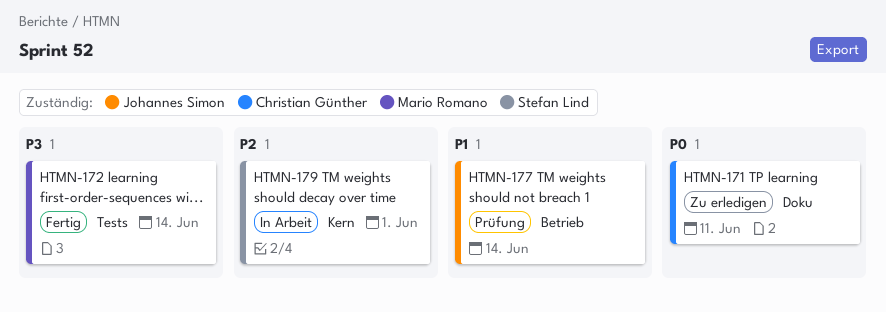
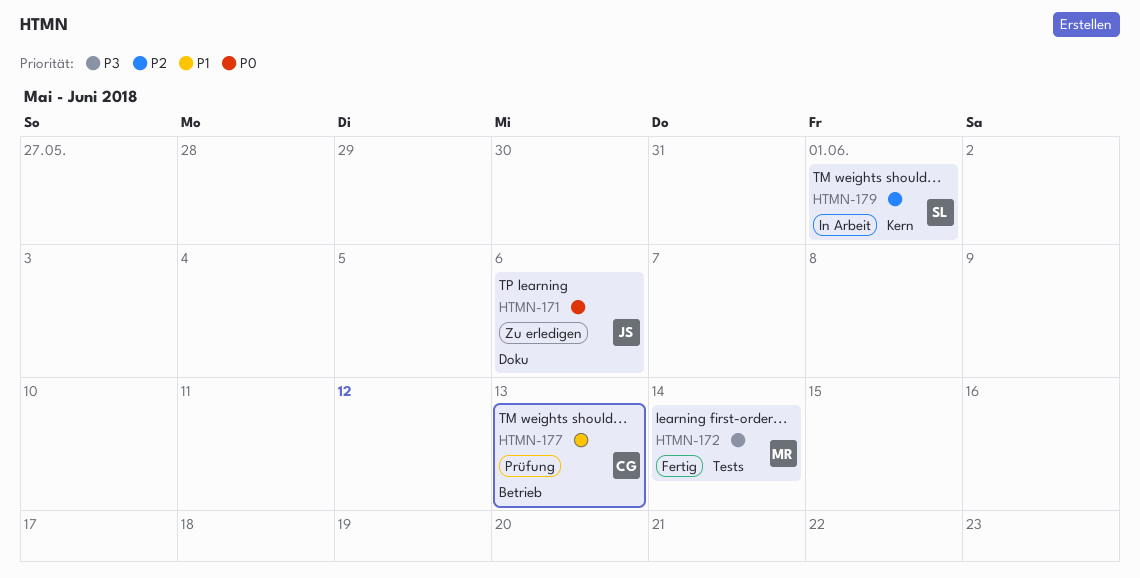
HTMN-171, owner: Christian Günther -> Johannes Simon
HTMN-171, due: Jun 11 -> Jun 6
HTMN-177, owner: Johannes Simon -> Christian Günther
HTMN-177, due: Jun 14 -> Jun 13

